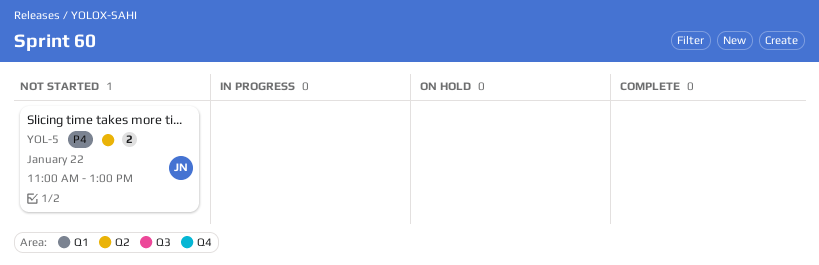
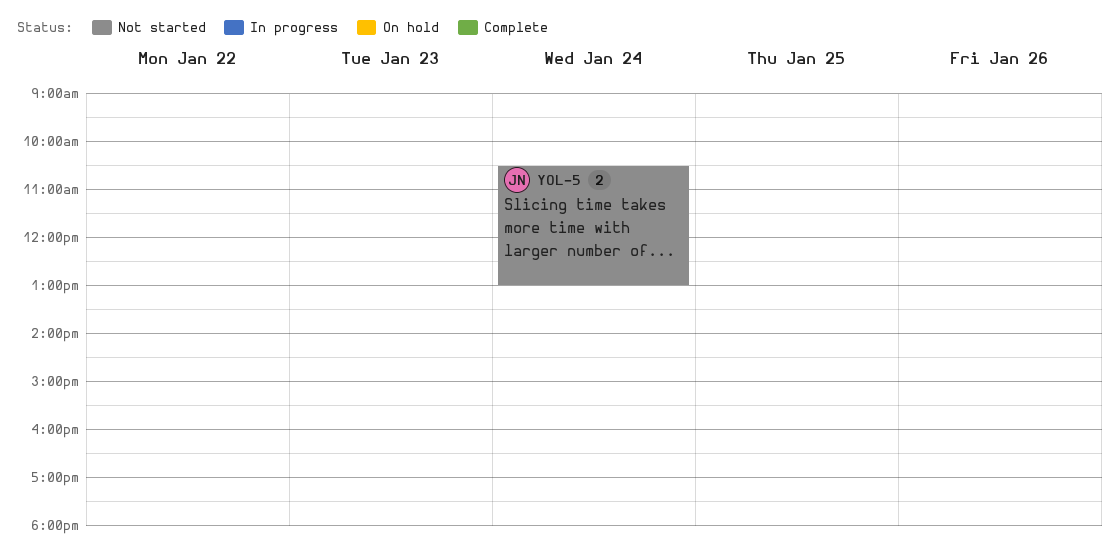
YOL-5, day: Jan 22 -> Jan 24
YOL-5, begins: 11:00 -> 10:30

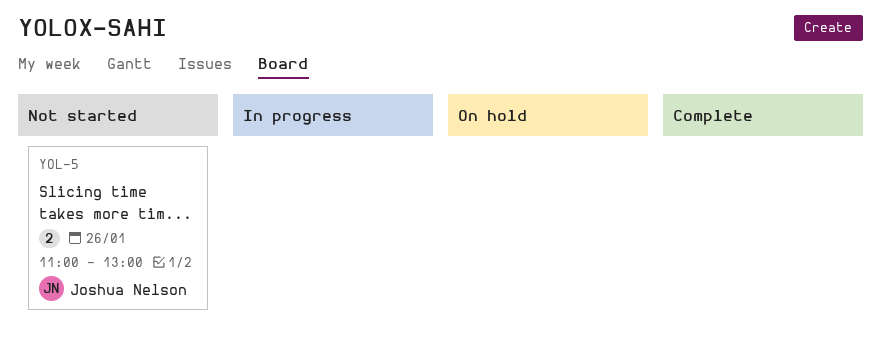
YOL-5, day: Jan 24 -> Jan 26
YOL-5, begins: 10:30 -> 11:00

